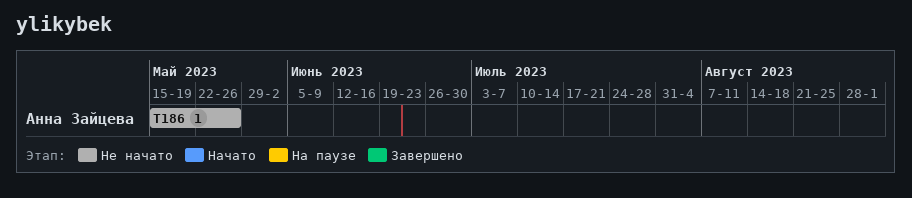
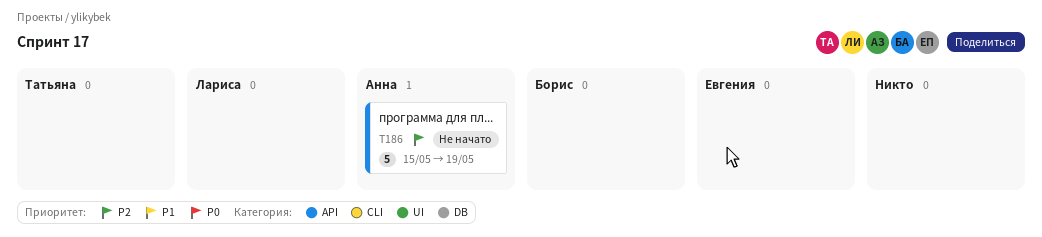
T186, estimate: 1 -> 5
T186, due: May 26 -> May 19

